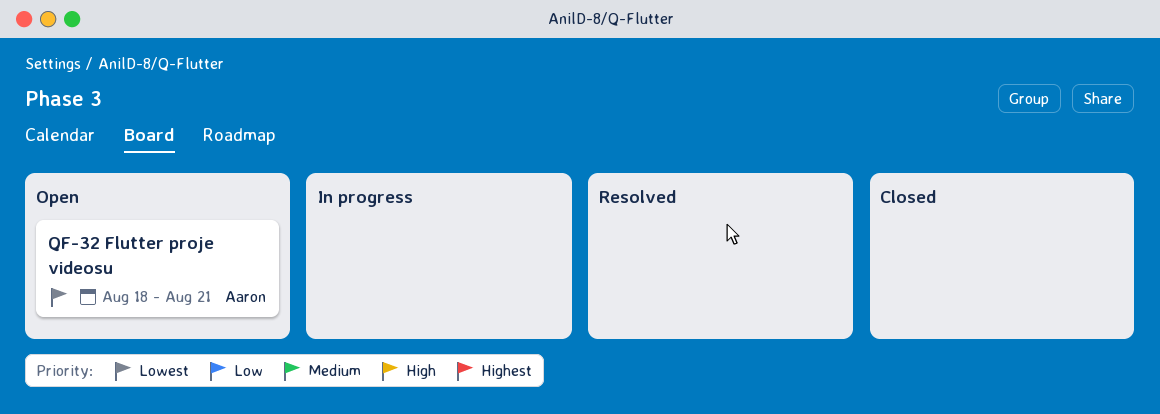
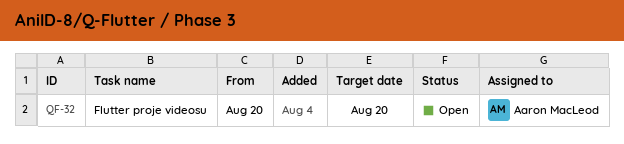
QF-32, start: Aug 18 -> Aug 20
QF-32, due: Aug 21 -> Aug 20

